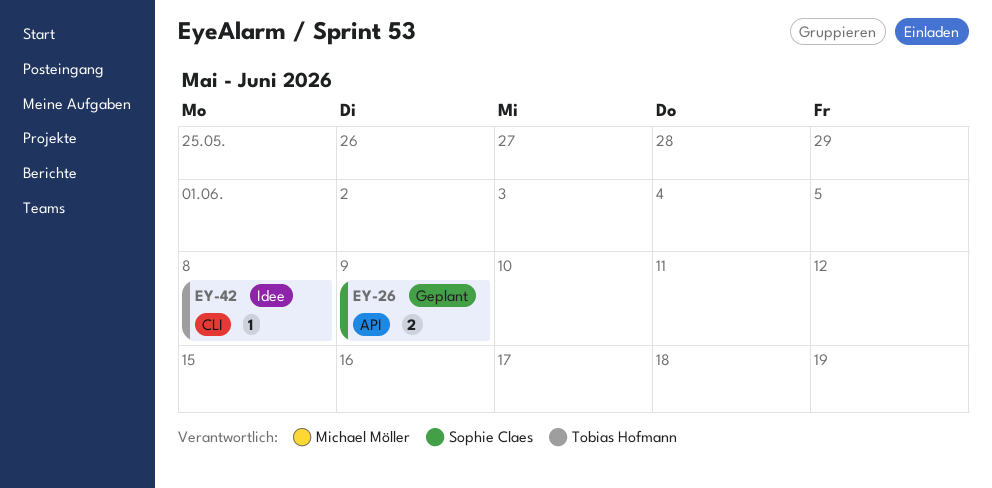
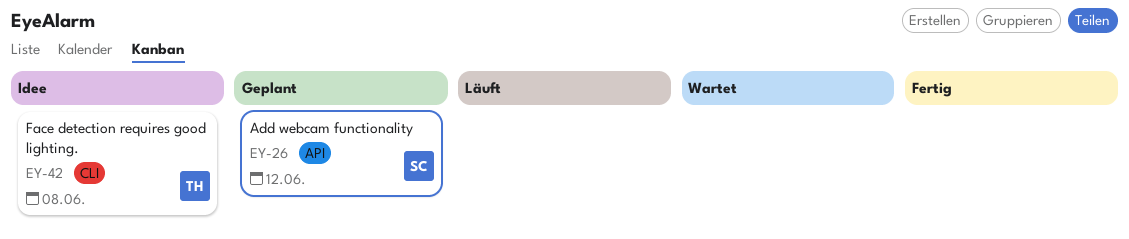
EY-26, due: Jun 9 -> Jun 12

